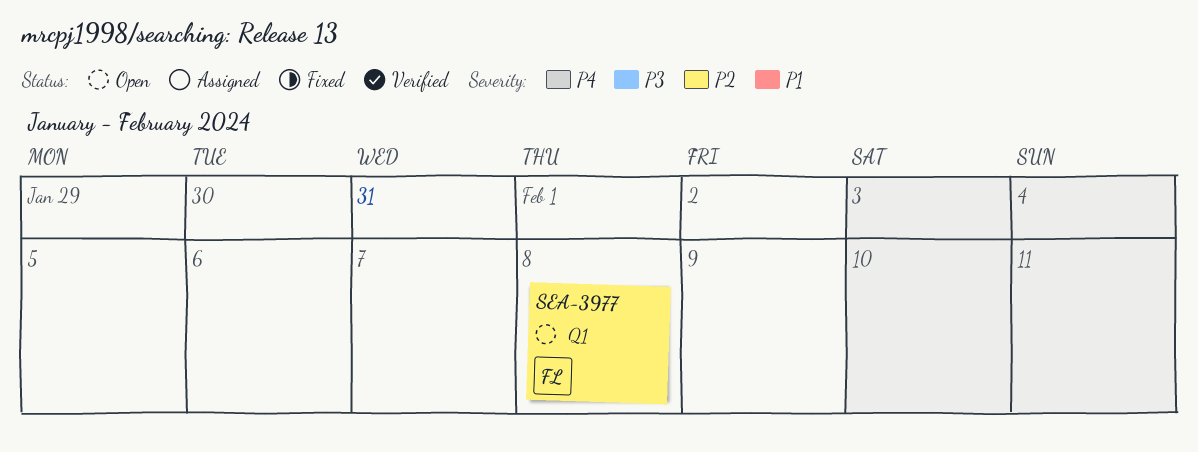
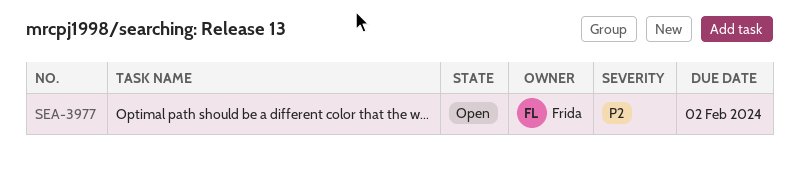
SEA-3977, due: Feb 8 -> Feb 2

